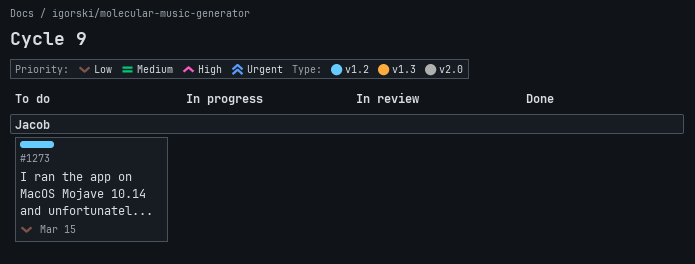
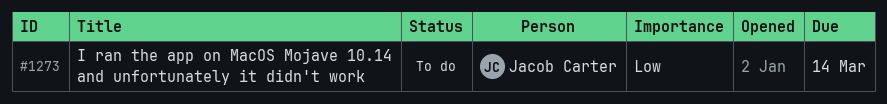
#1273, due: Mar 15 -> Mar 14

